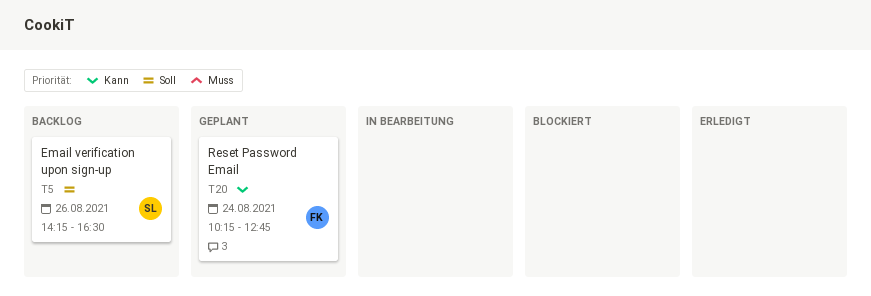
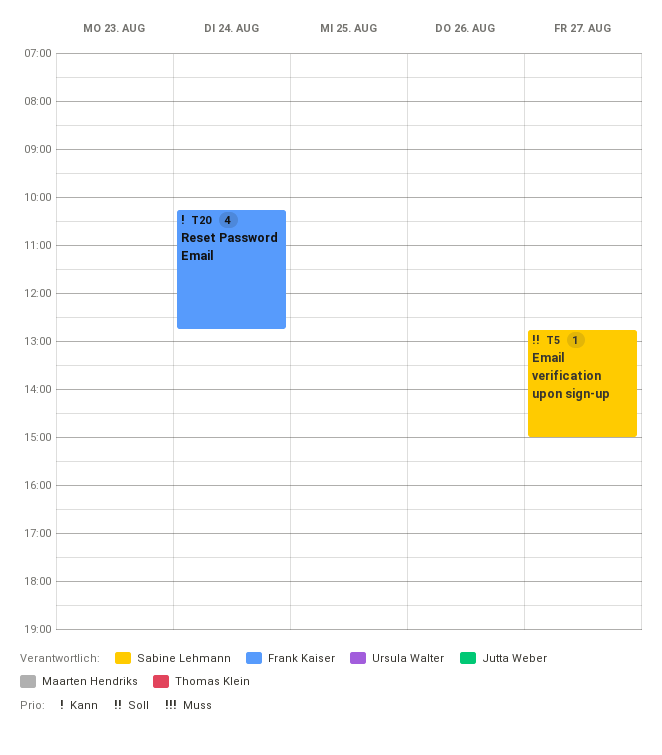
T5, day: Aug 26 -> Aug 27
T5, begins: 14:15 -> 12:45
T5, ends: 16:30 -> 15:00

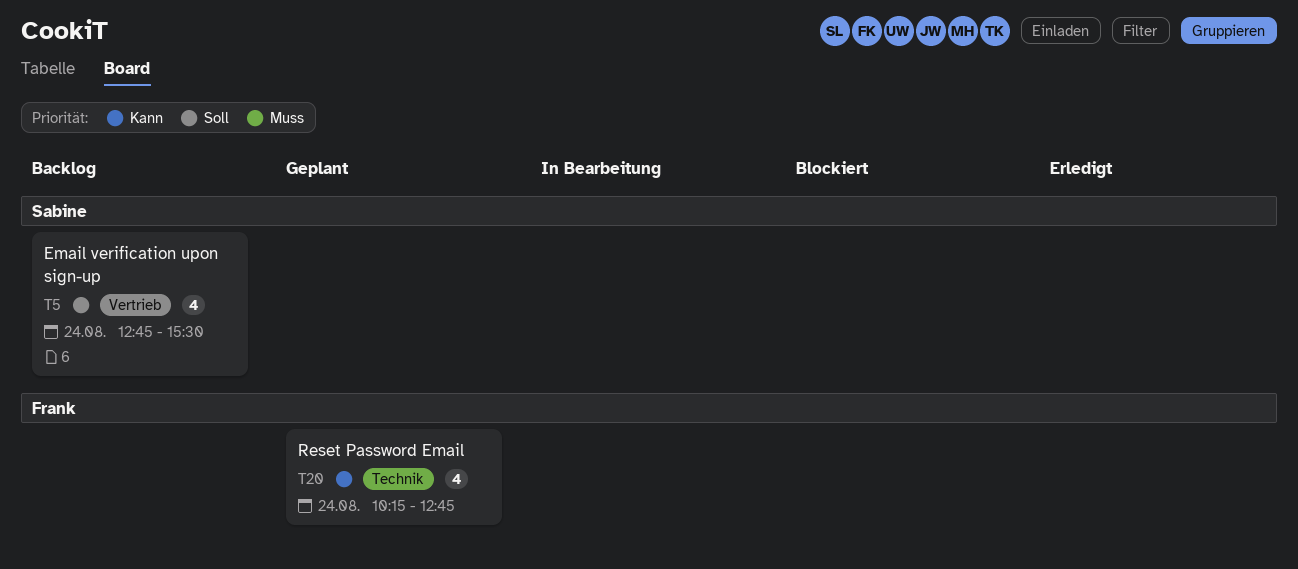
T5, estimate: 1 -> 4
T5, day: Aug 27 -> Aug 24
T5, ends: 15:00 -> 15:30

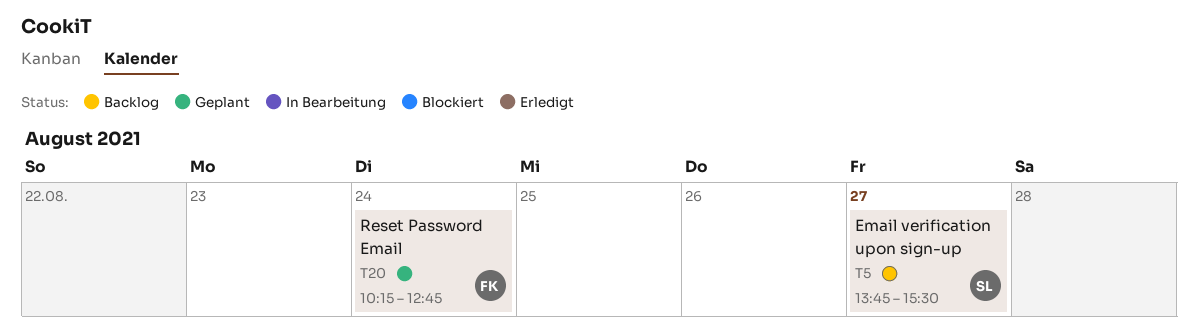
T5, day: Aug 24 -> Aug 27
T5, begins: 12:45 -> 13:45

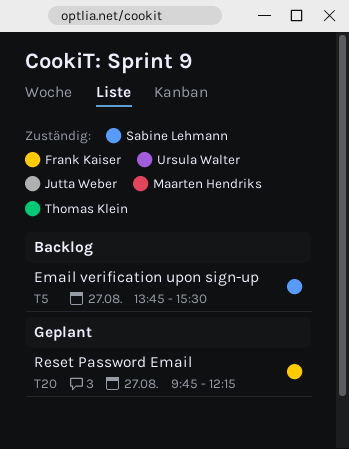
T20, day: Aug 24 -> Aug 27
T20, begins: 10:15 -> 09:45
T20, ends: 12:45 -> 12:15

